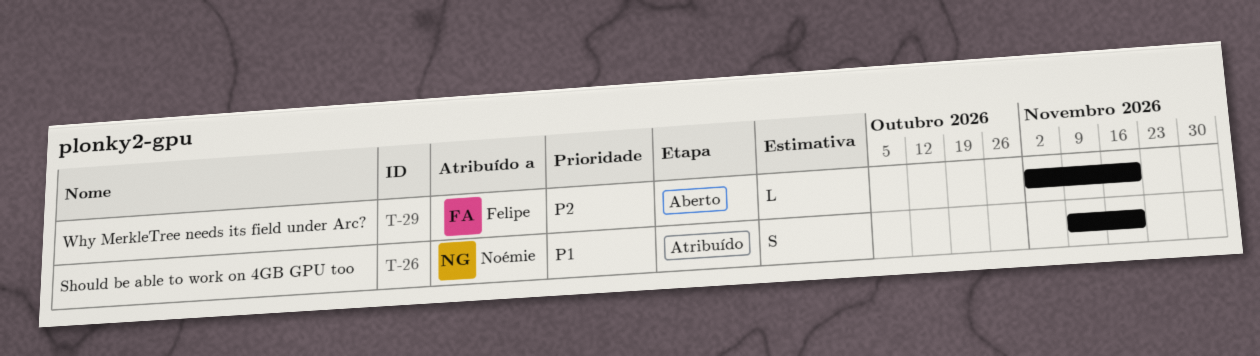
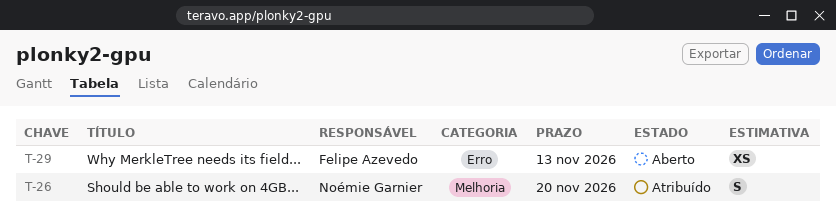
T-29, estimate: L -> XS
T-29, due: Nov 20 -> Nov 13

